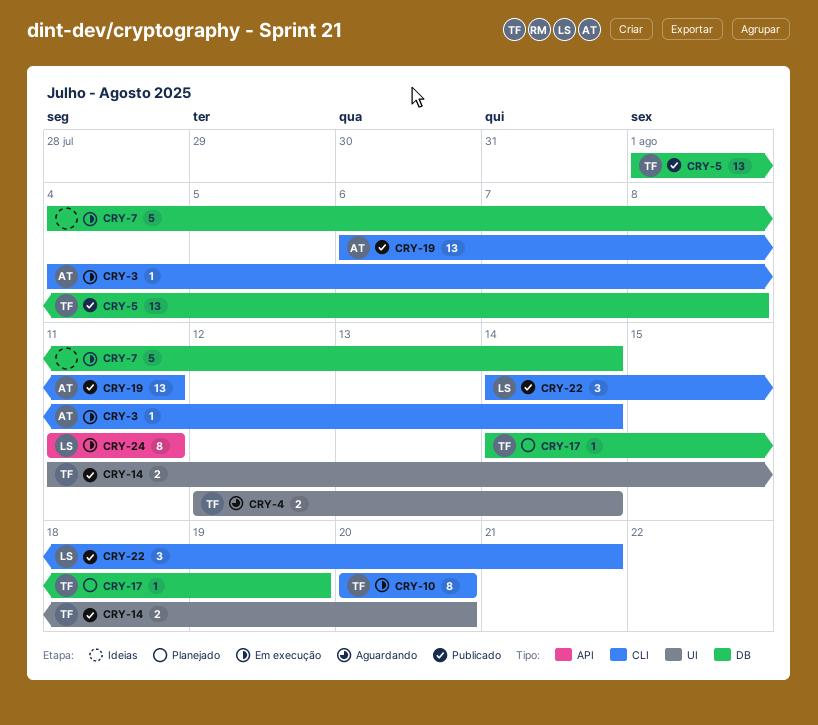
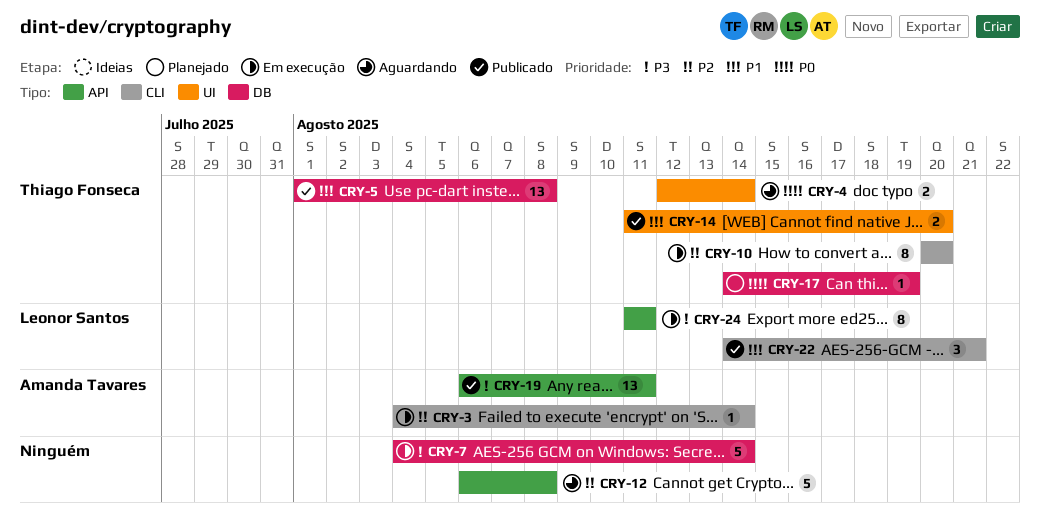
CRY-12: none -> present
CRY-19, label: CLI -> API

